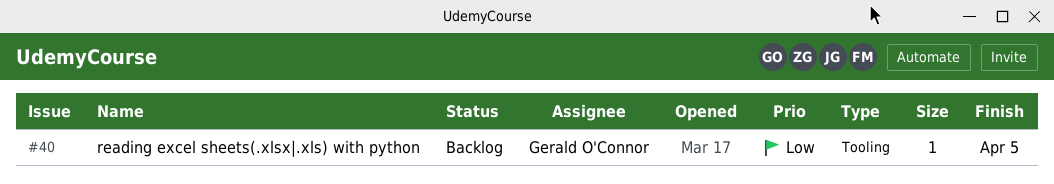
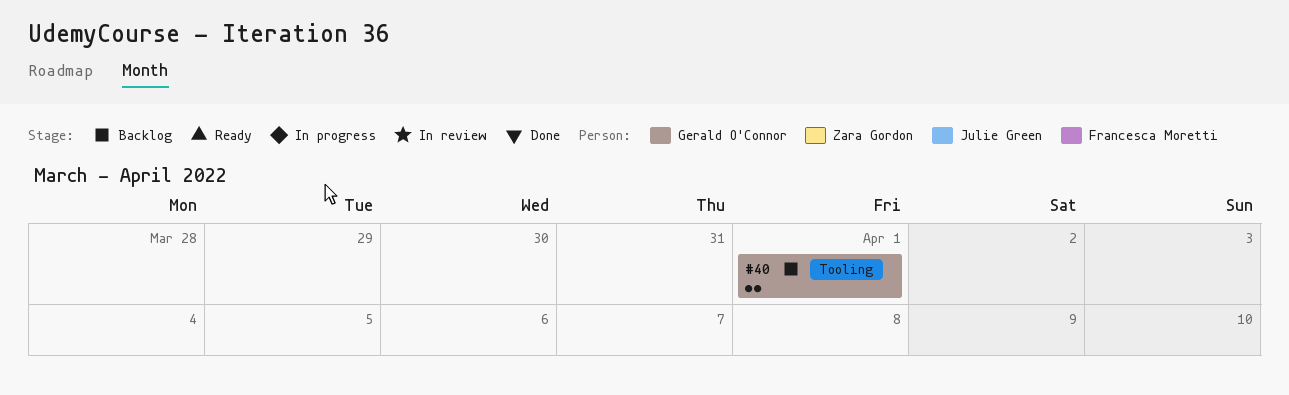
#40, estimate: 1 -> 2
#40, due: Apr 5 -> Apr 1

